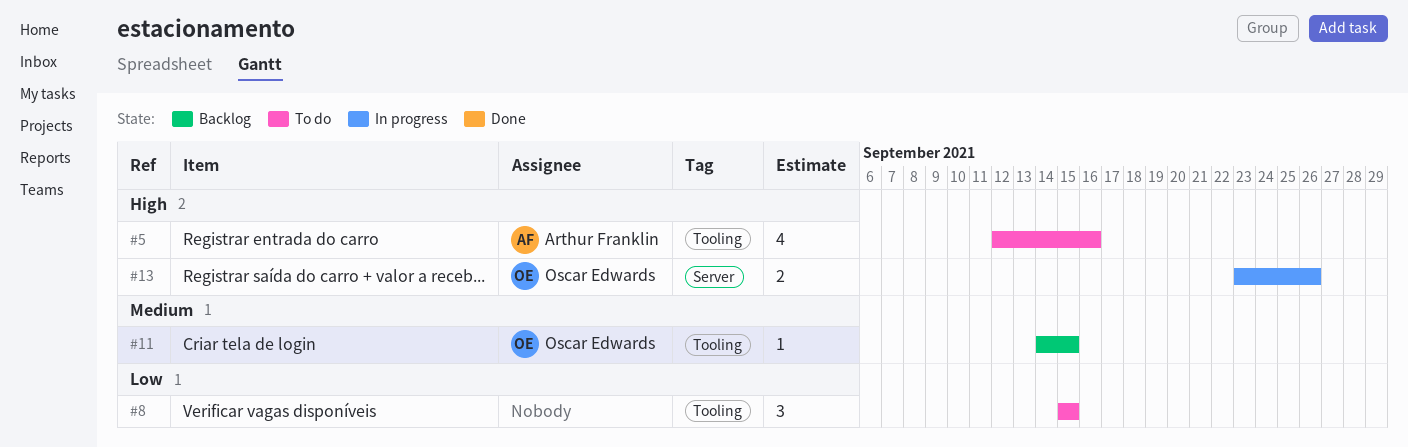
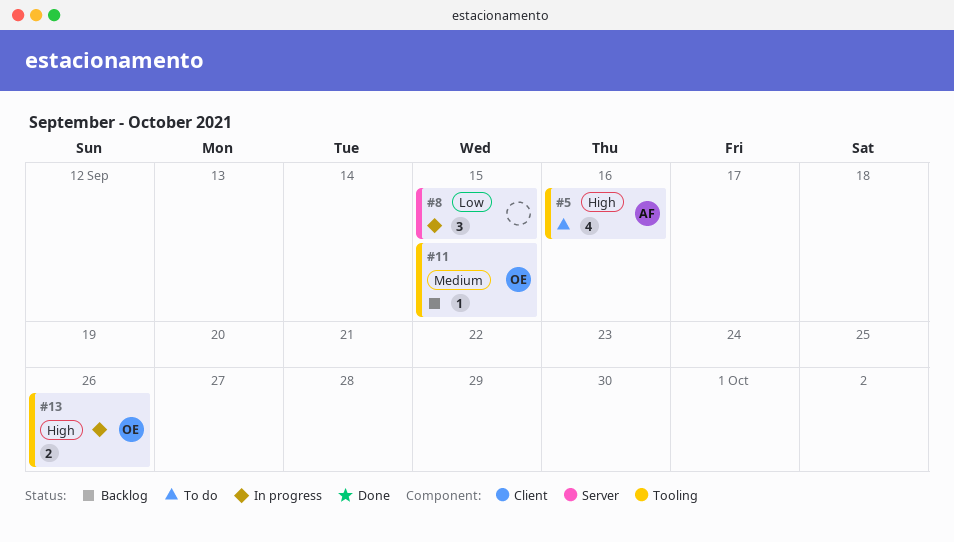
#8, status: To do -> In progress
#8, label: Tooling -> Server
#13, label: Server -> Tooling

